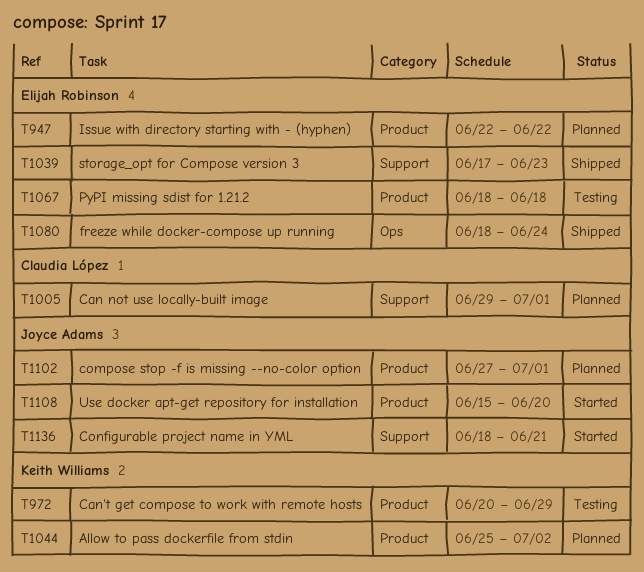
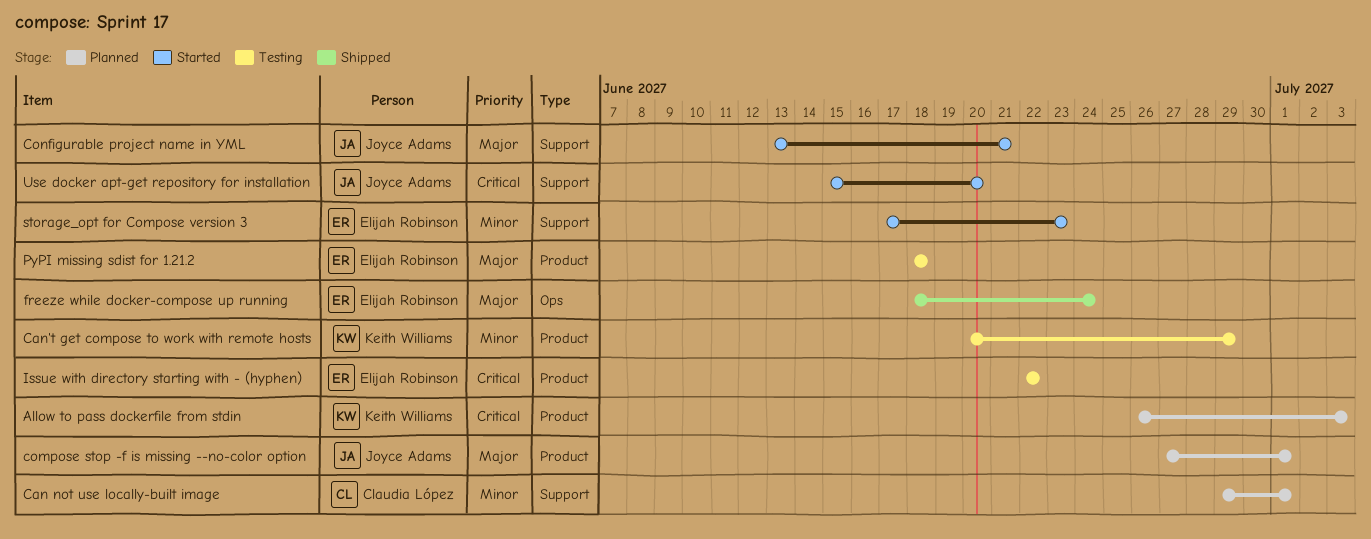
Allow to pass dockerfile from stdin, start: Jun 25 -> Jun 26
Allow to pass dockerfile from stdin, due: Jul 2 -> Jul 3
Configurable project name in YML, start: Jun 18 -> Jun 13
Issue with directory starting with - (hyphen), status: Planned -> Testing
storage_opt for Compose version 3, status: Shipped -> Started
Use docker apt-get repository for installation, label: Product -> Support

